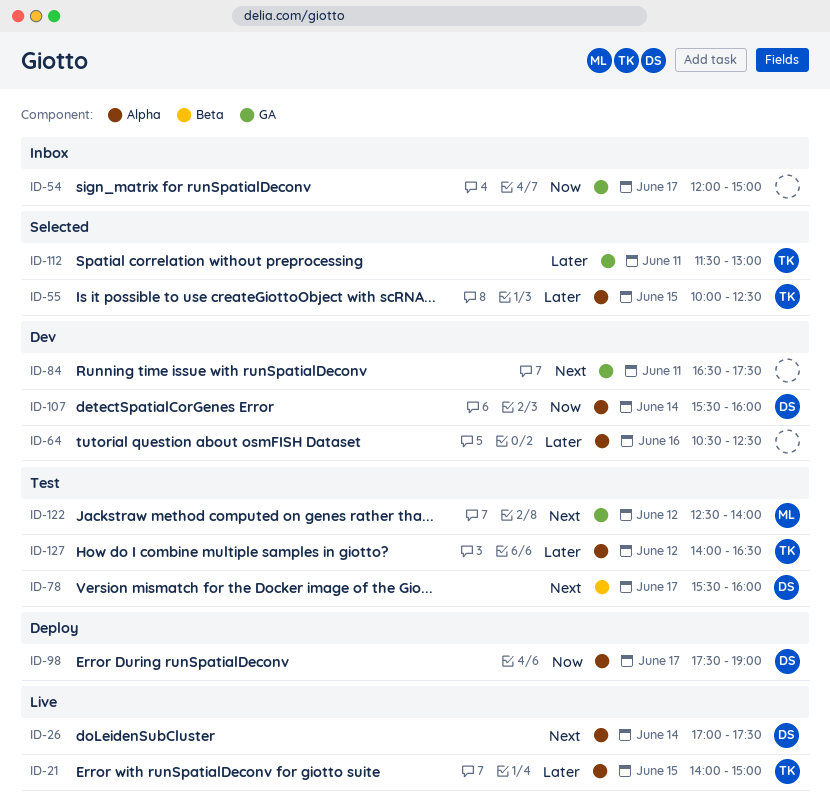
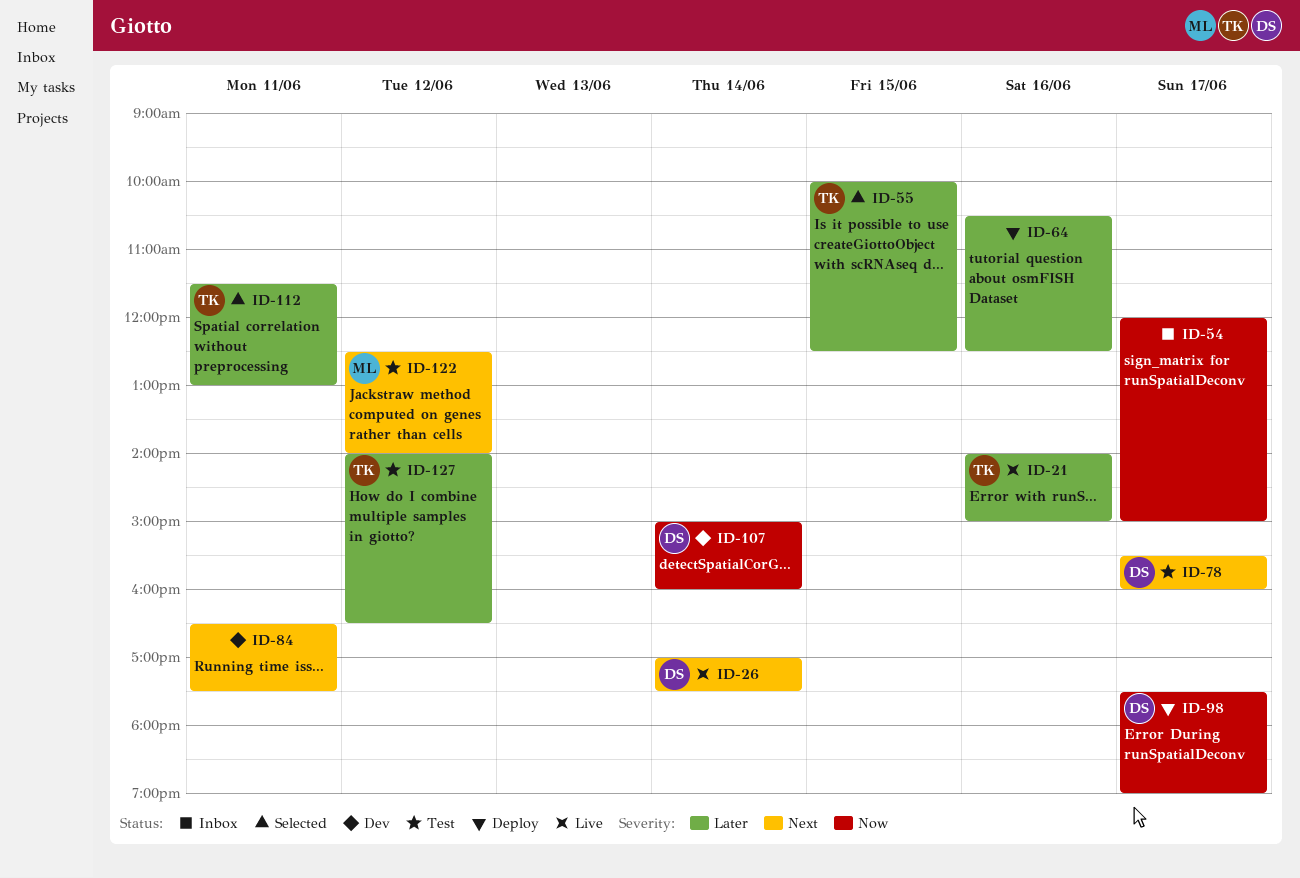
ID-21, day: Jun 15 -> Jun 16
ID-64, status: Dev -> Deploy
ID-107, begins: 15:30 -> 15:00

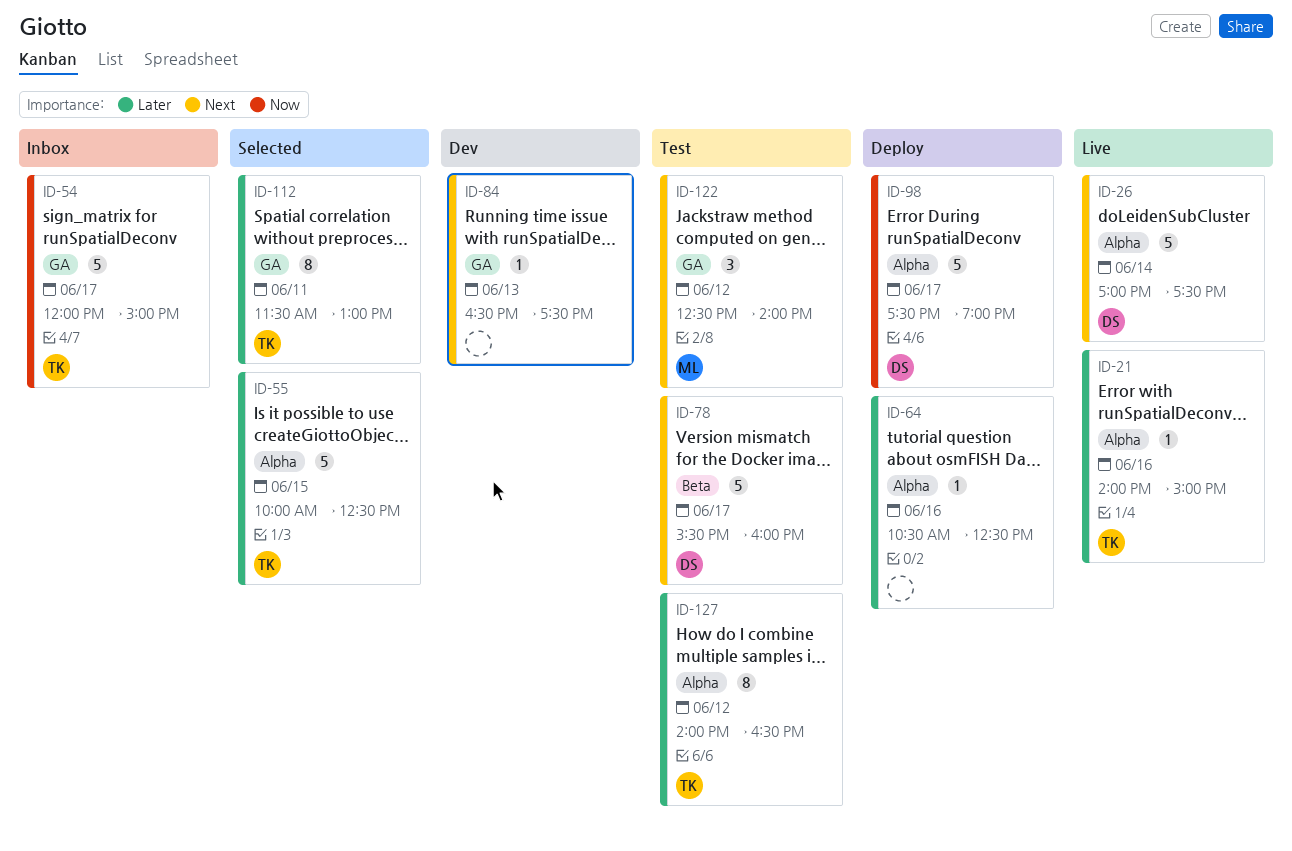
ID-54, owner: none -> TK
ID-84, day: Jun 11 -> Jun 13
ID-107: present -> none

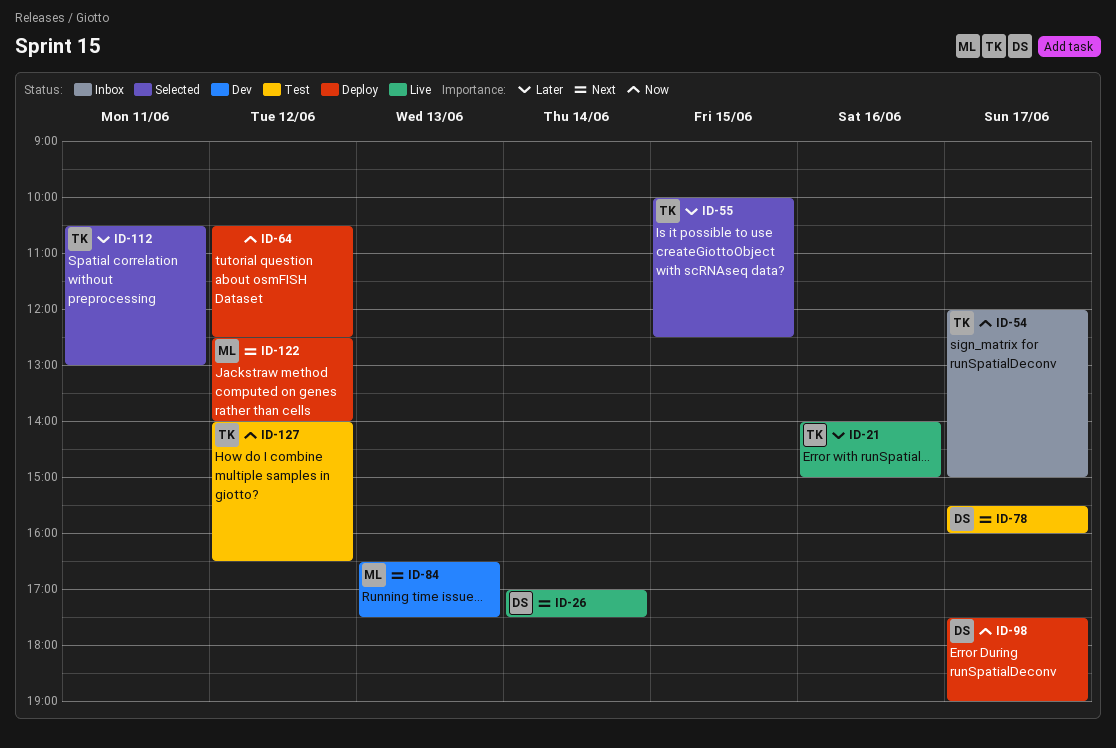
ID-64, priority: Later -> Now
ID-64, day: Jun 16 -> Jun 12
ID-84, owner: none -> ML
ID-112, begins: 11:30 -> 10:30
ID-122, status: Test -> Deploy
ID-127, priority: Later -> Now

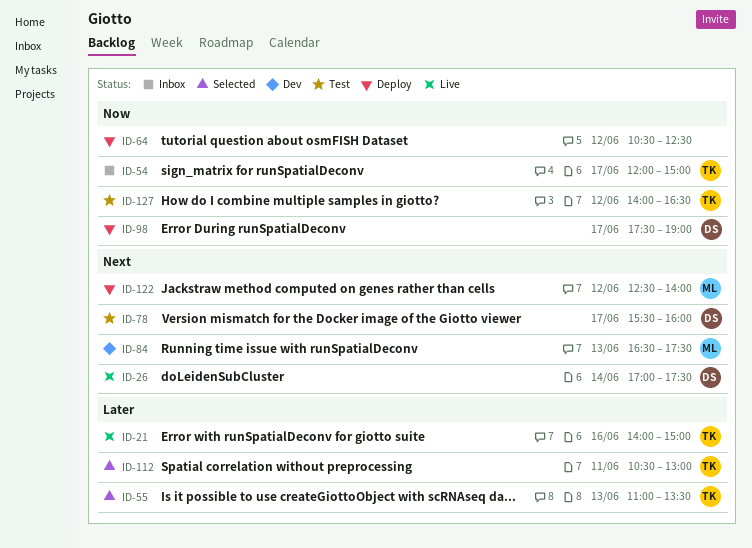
ID-55, day: Jun 15 -> Jun 13
ID-55, begins: 10:00 -> 11:00
ID-55, ends: 12:30 -> 13:30

